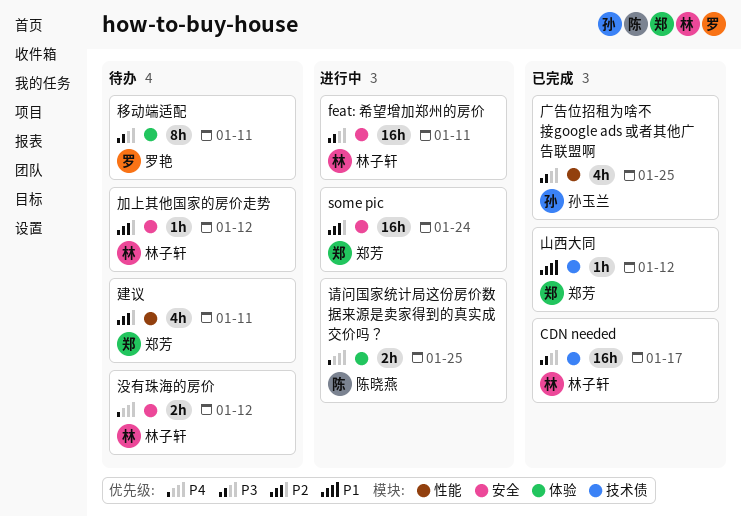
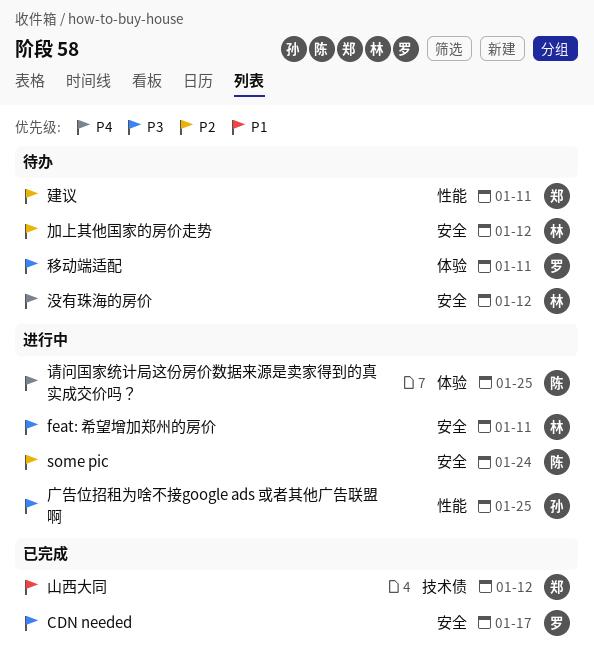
CDN needed, owner: 林子轩 -> 罗艳
CDN needed, label: 技术债 -> 安全
some pic, owner: 郑芳 -> 陈晓燕
广告位招租为啥不接google ads 或者其他广告联盟啊, status: 已完成 -> 进行中

